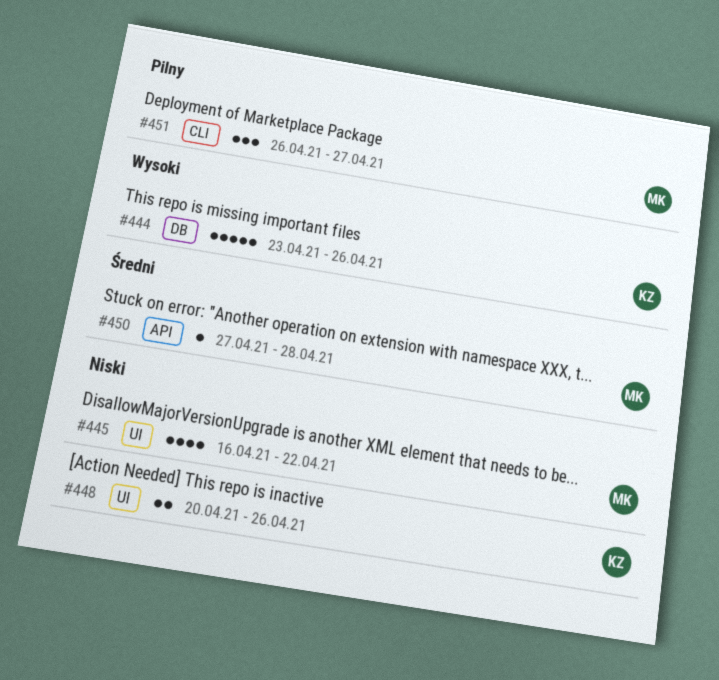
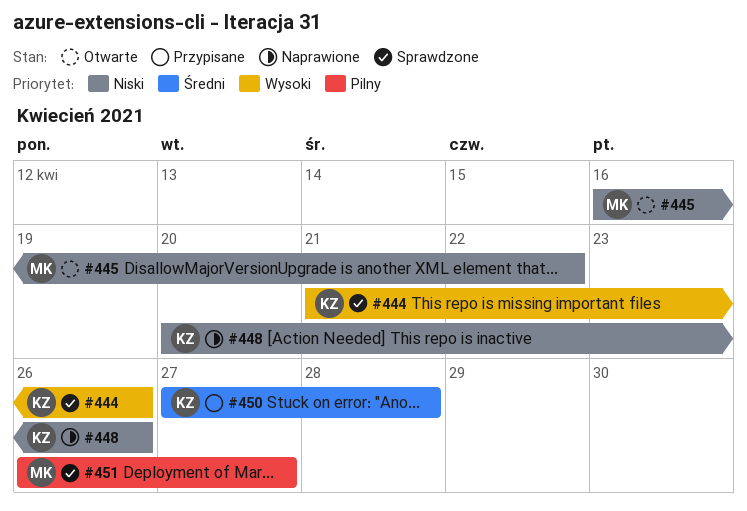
#444, start: Apr 23 -> Apr 21
#450, owner: MK -> KZ

